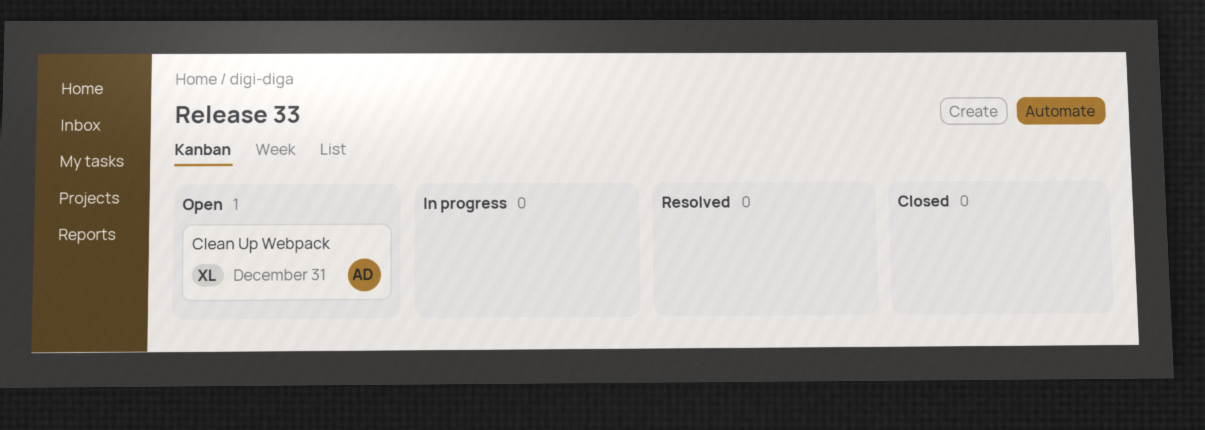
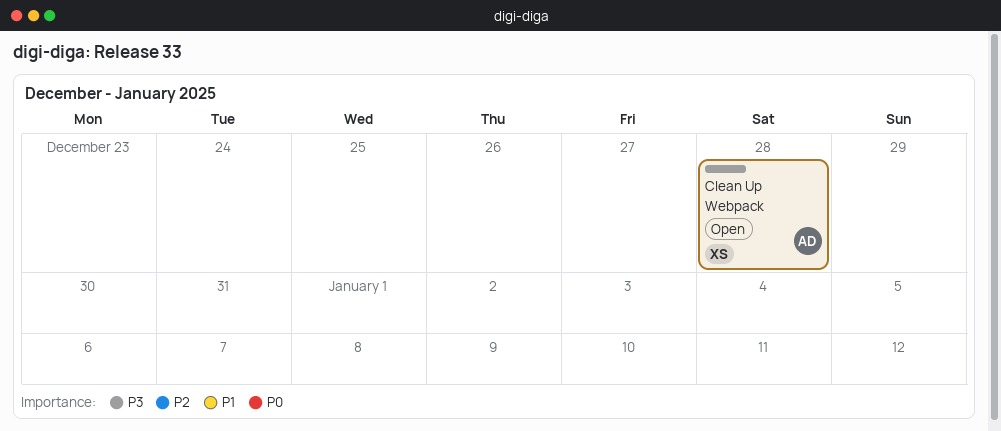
Clean Up Webpack, estimate: XL -> XS
Clean Up Webpack, due: Dec 31 -> Dec 28

